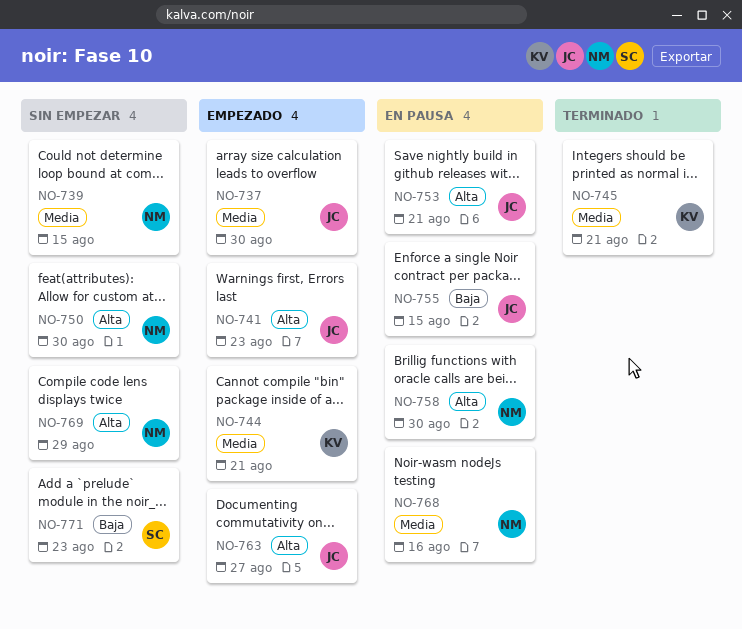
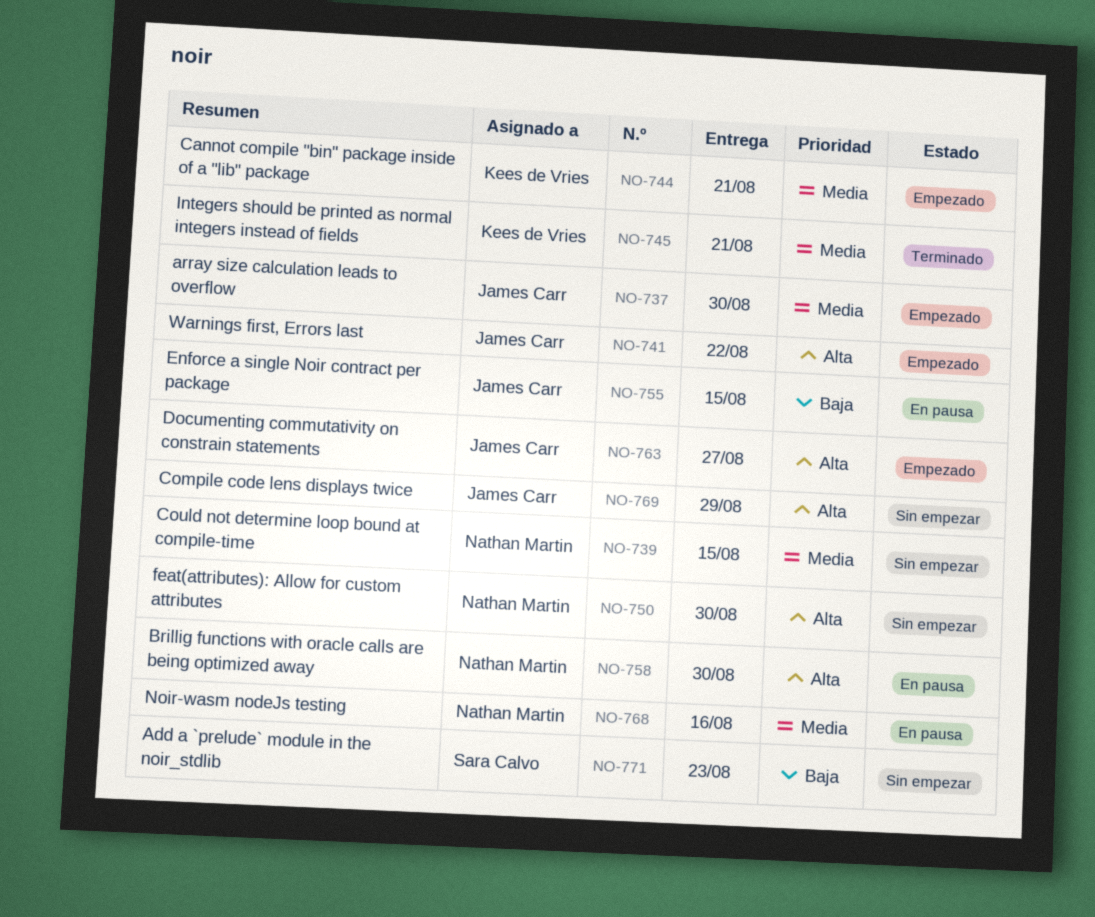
NO-741, due: Aug 23 -> Aug 22
NO-753: present -> none
NO-769, owner: Nathan Martin -> James Carr

